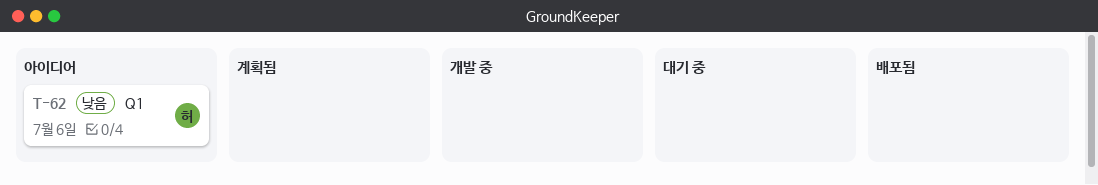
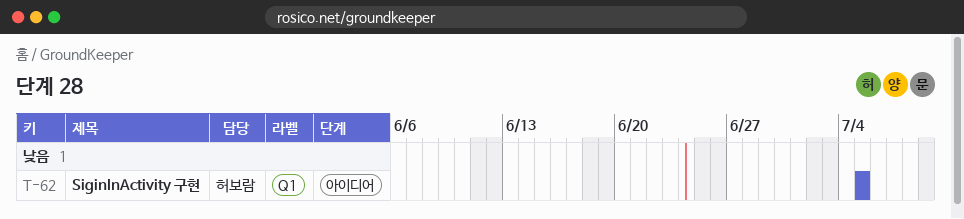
T-62, due: Jul 6 -> Jul 5

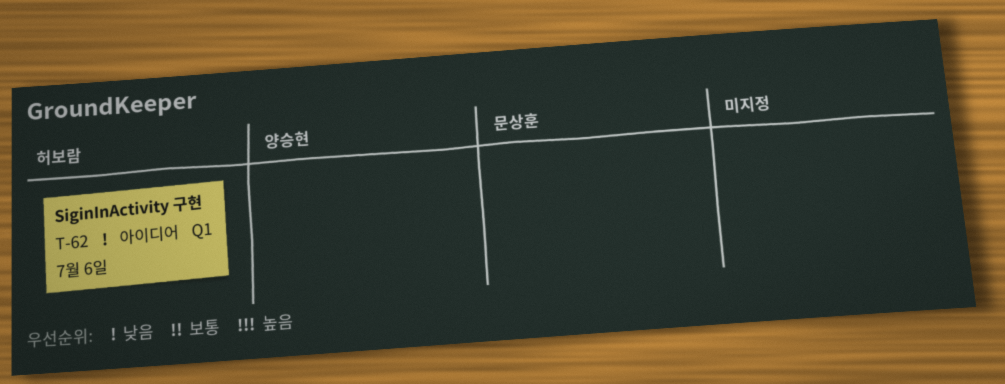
T-62, due: Jul 5 -> Jul 6

